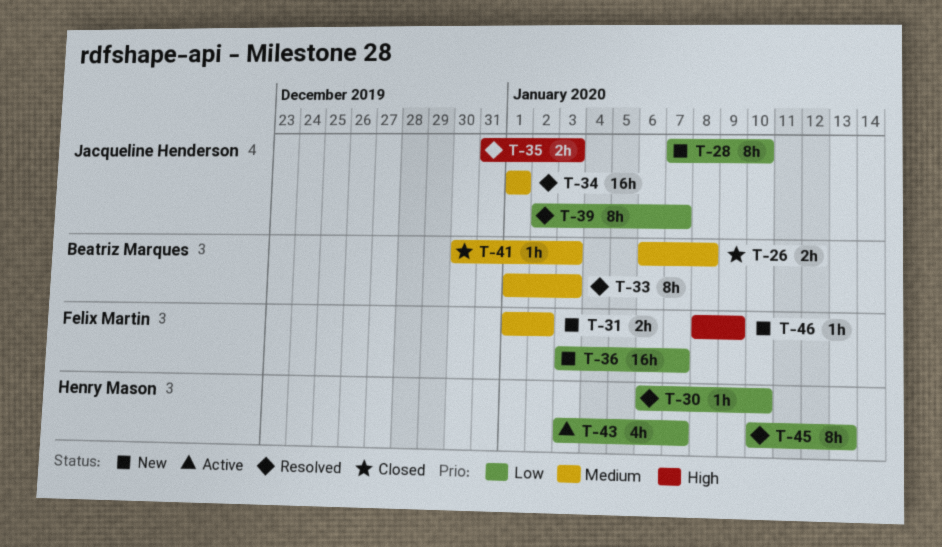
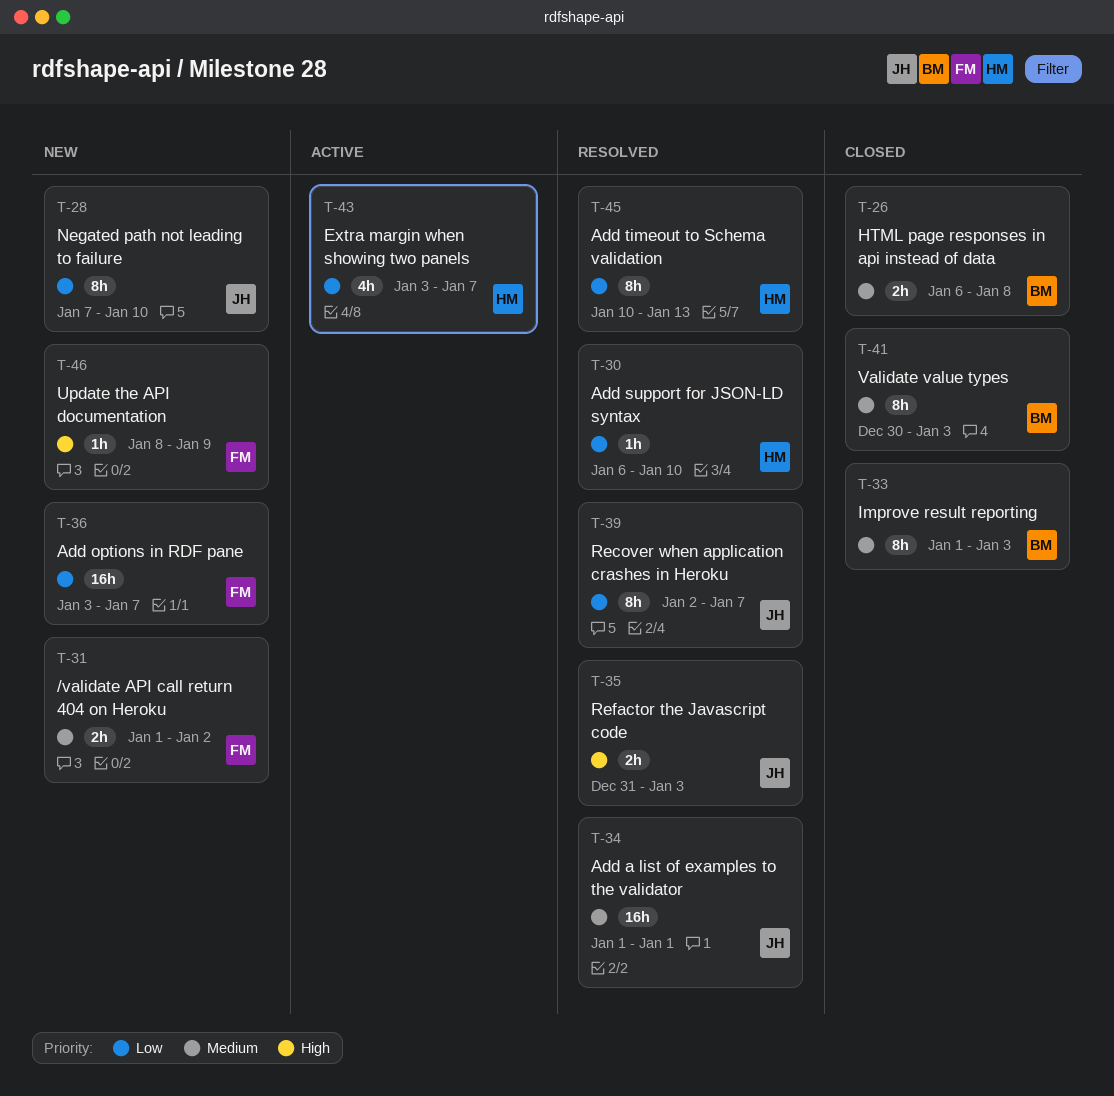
T-33, status: Resolved -> Closed
T-41, estimate: 1h -> 8h

